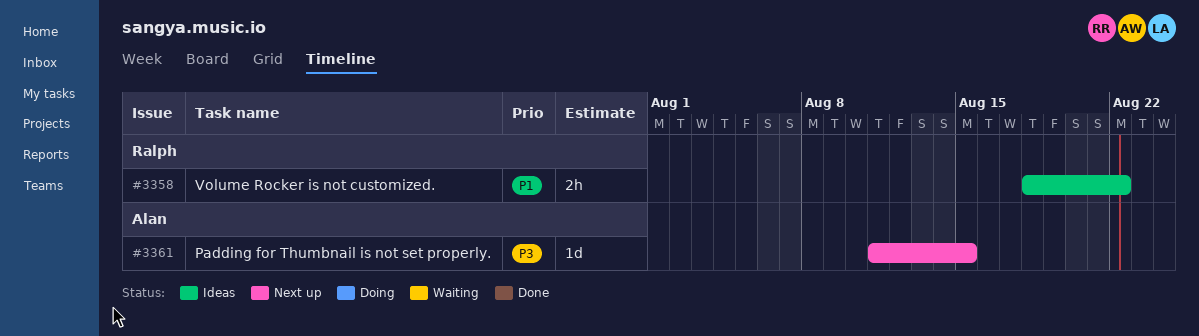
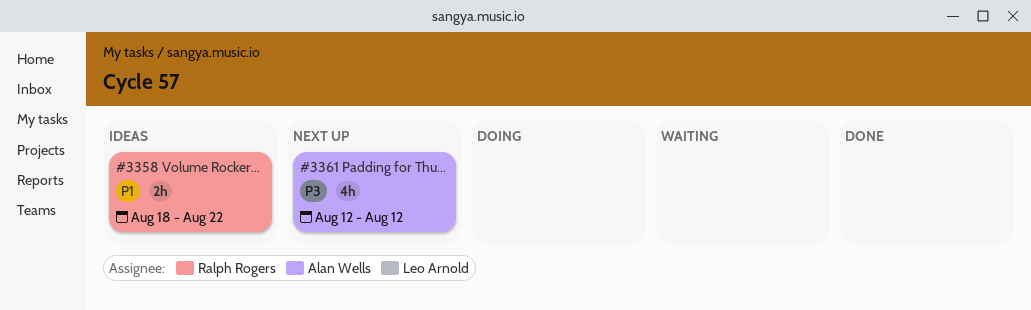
#3361, estimate: 1d -> 4h
#3361, start: Aug 11 -> Aug 12
#3361, due: Aug 15 -> Aug 12

